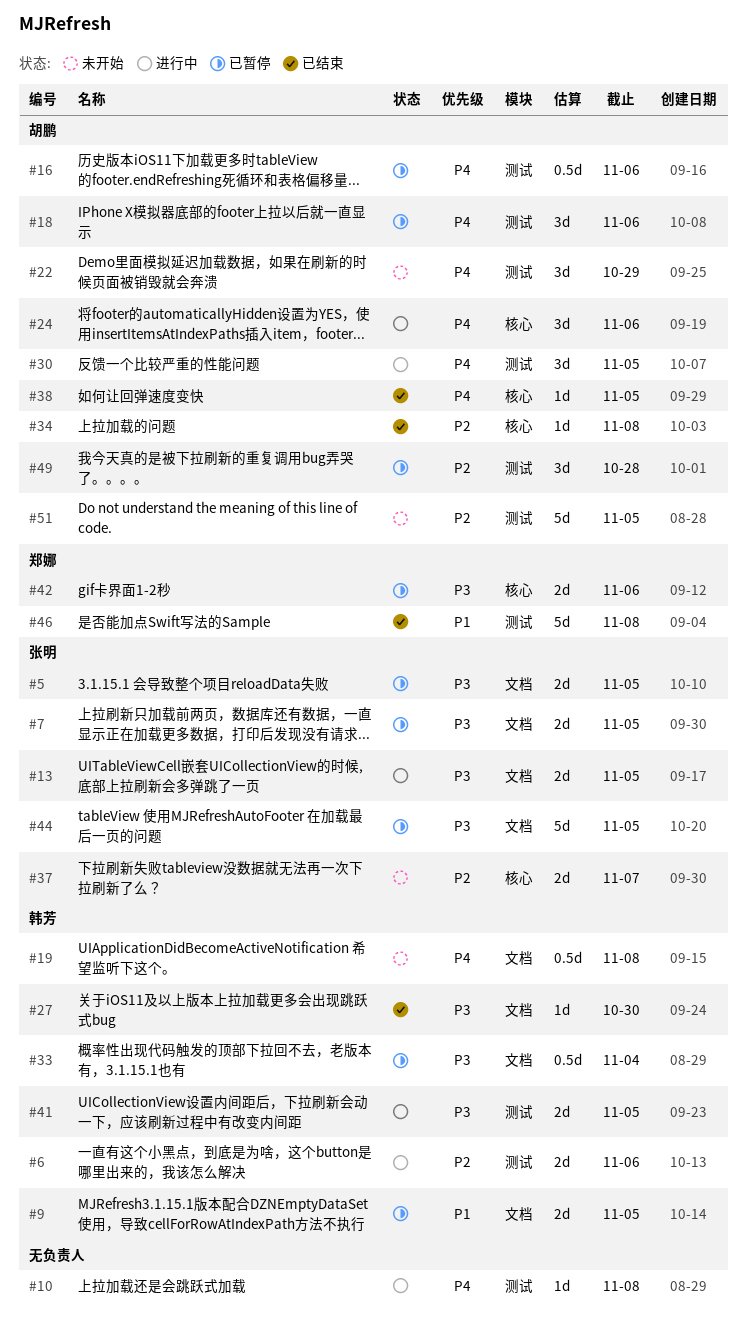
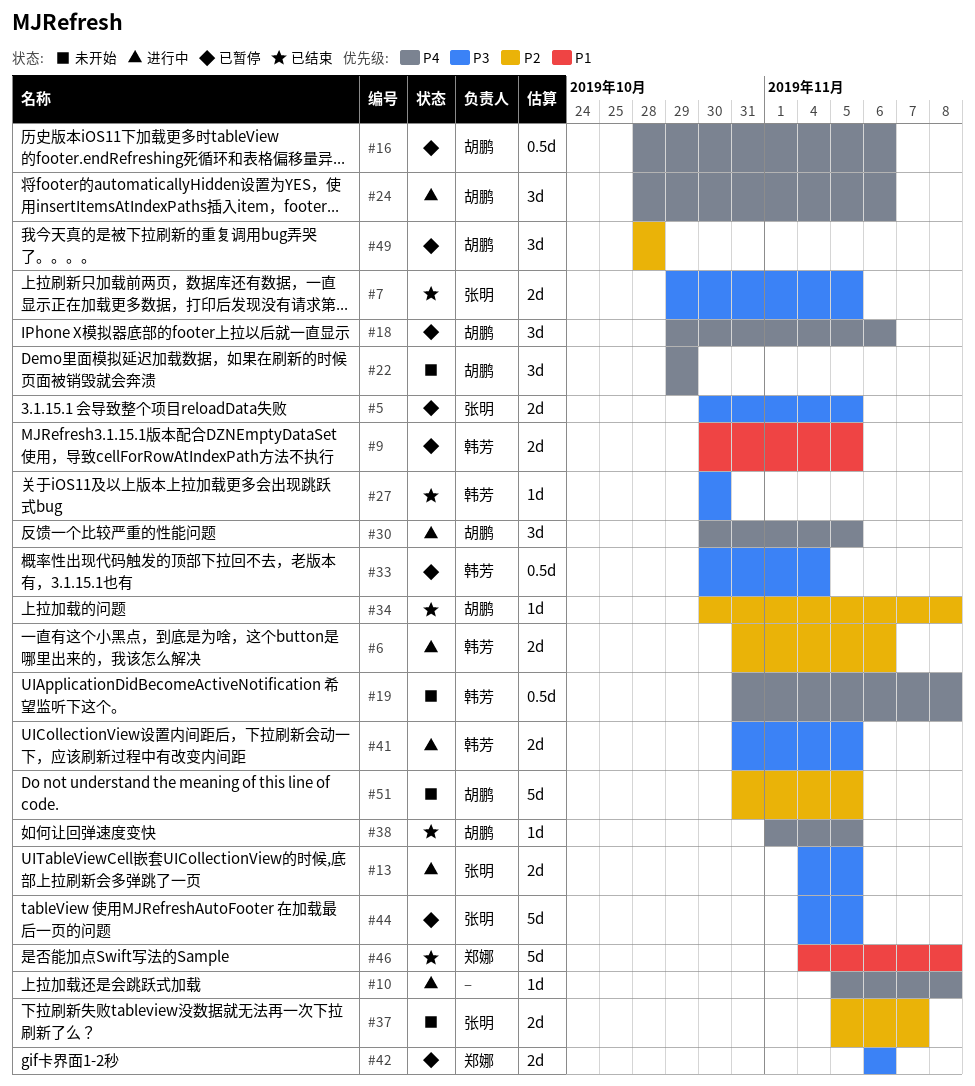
#7, status: 已暂停 -> 已结束

